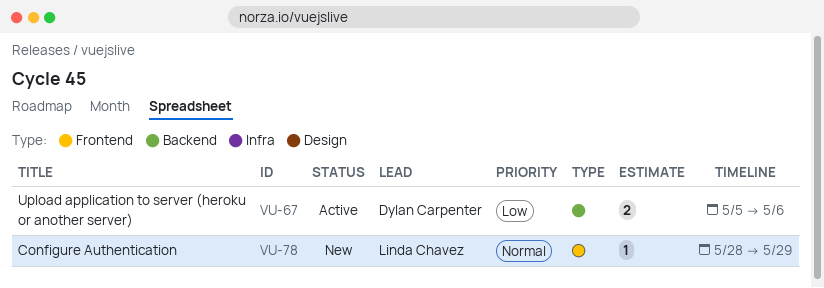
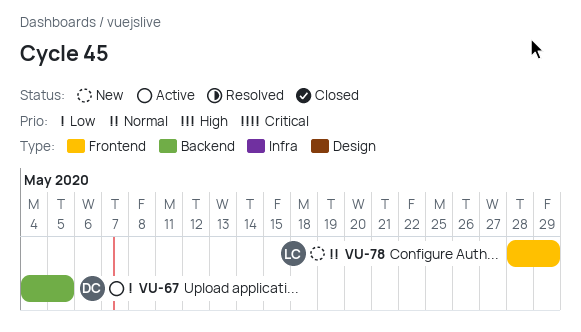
VU-67, start: May 5 -> May 4
VU-67, due: May 6 -> May 5

